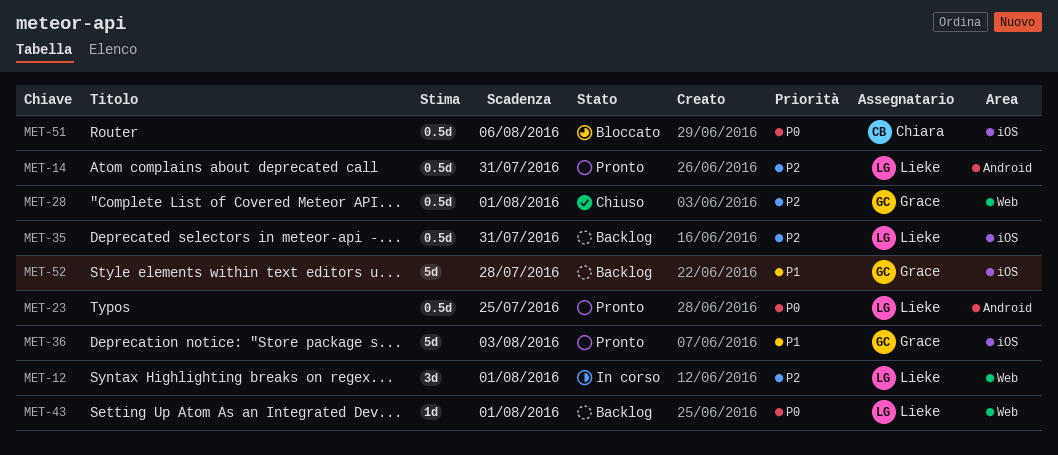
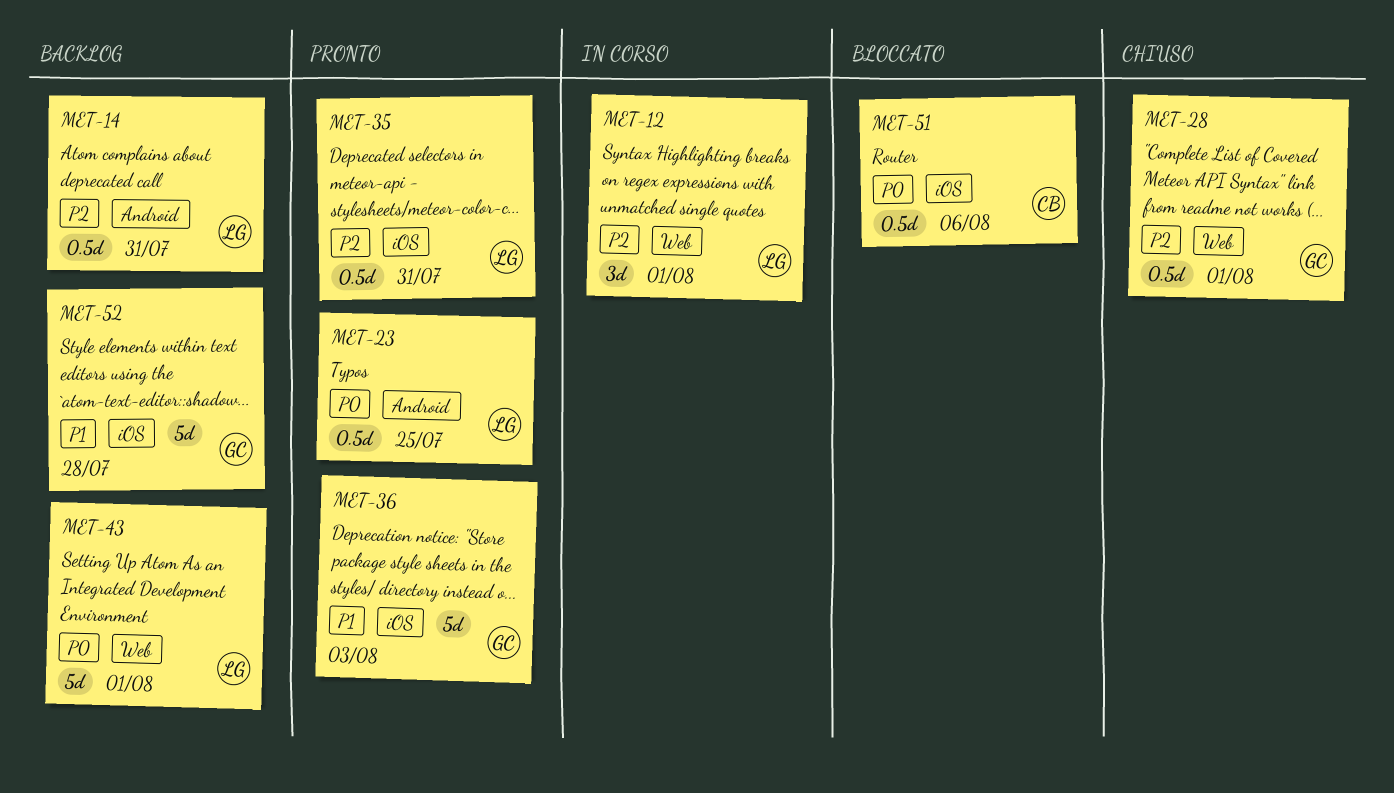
MET-14, status: Pronto -> Backlog
MET-35, status: Backlog -> Pronto
MET-43, estimate: 1d -> 5d

